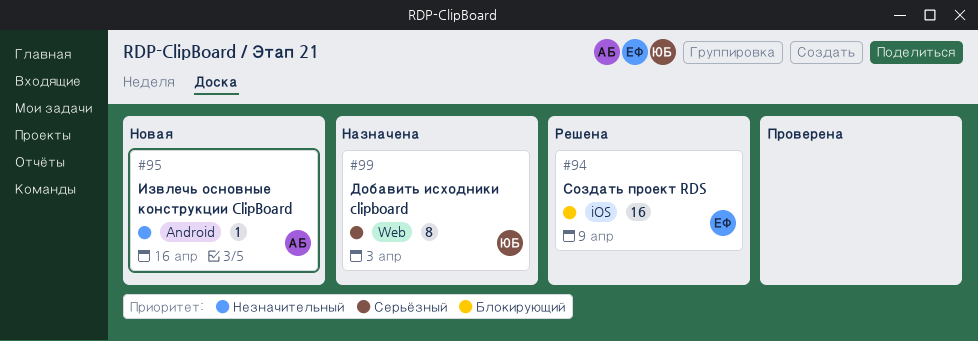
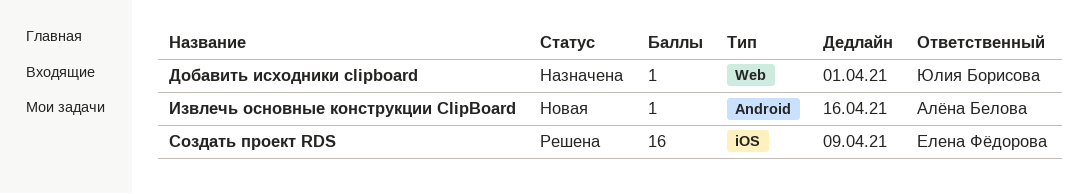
Добавить исходники clipboard, estimate: 8 -> 1
Добавить исходники clipboard, due: Apr 3 -> Apr 1

